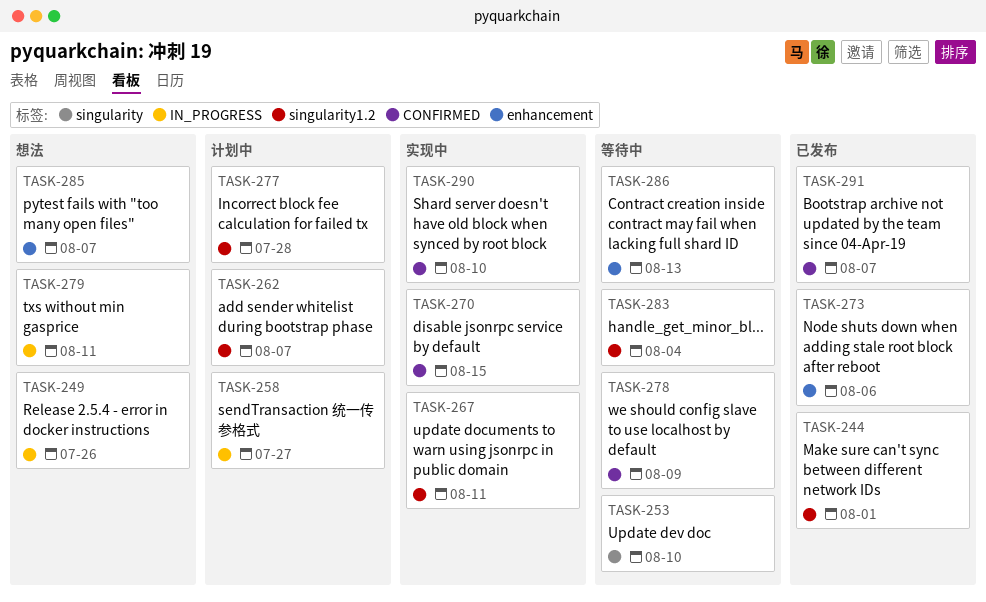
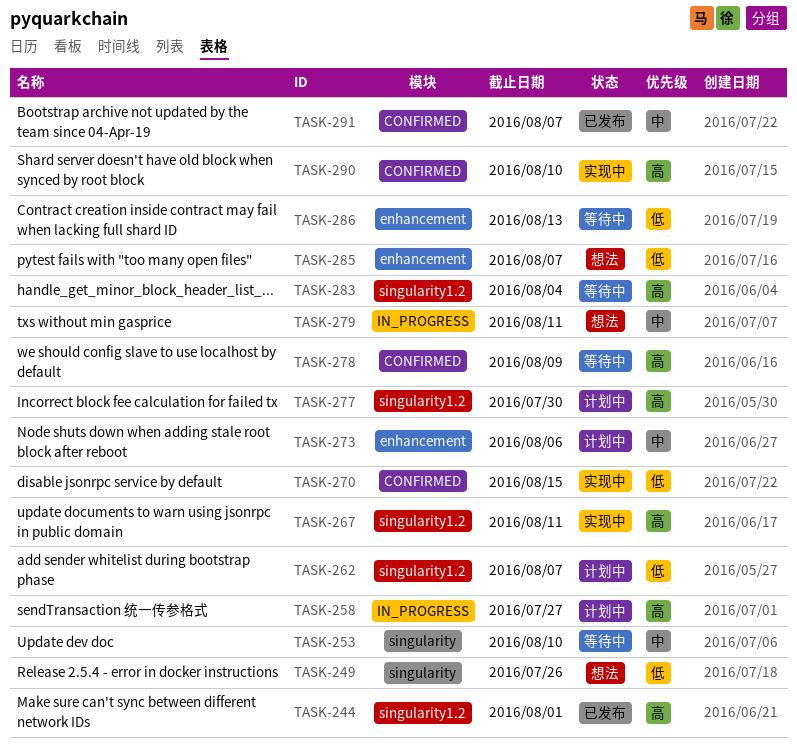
TASK-249, label: IN_PROGRESS -> singularity
TASK-273, status: 已发布 -> 计划中
TASK-277, due: Jul 28 -> Jul 30

